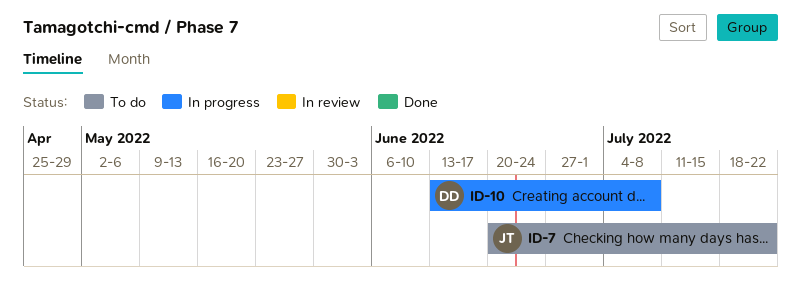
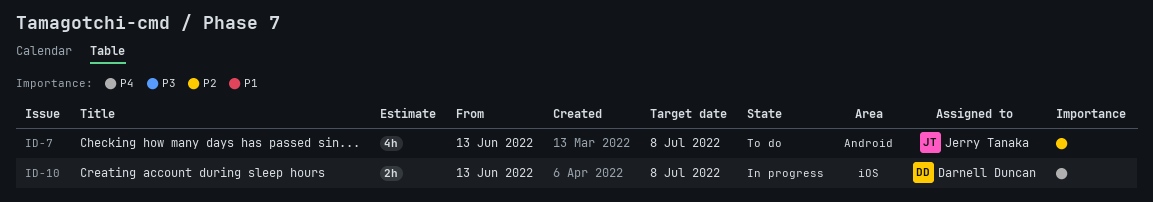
ID-7, start: Jun 20 -> Jun 13
ID-7, due: Jul 22 -> Jul 8

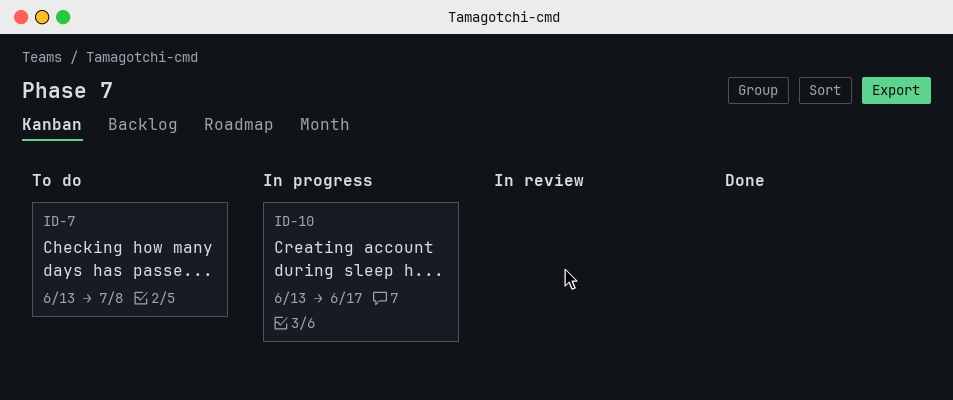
ID-10, due: Jul 8 -> Jun 17

